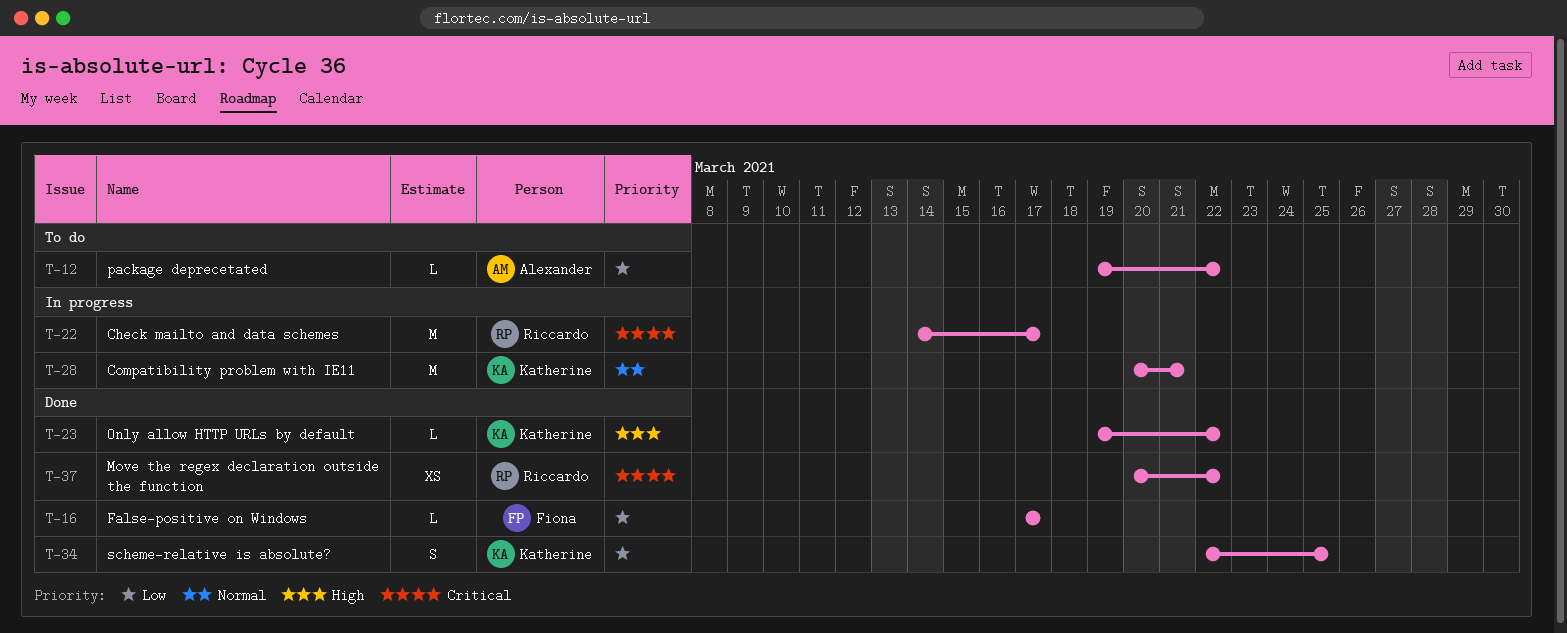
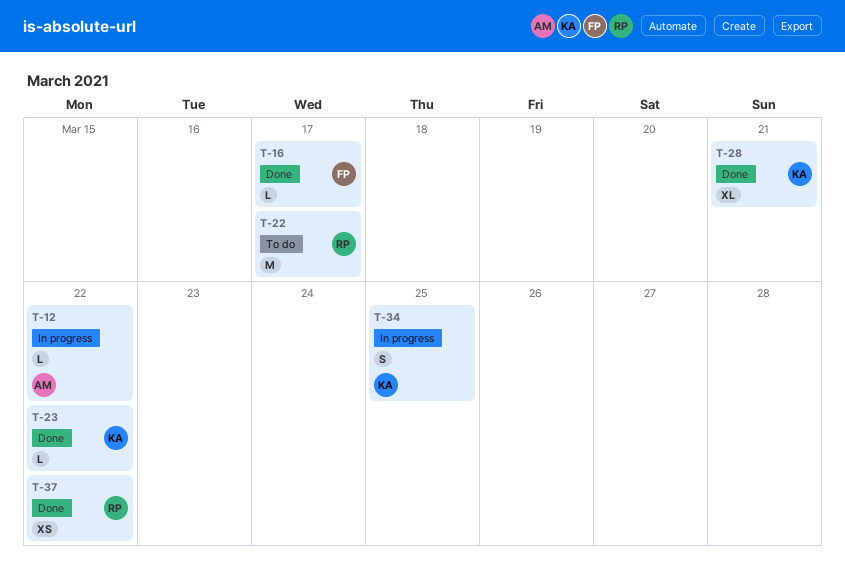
T-12, status: To do -> In progress
T-22, status: In progress -> To do
T-28, status: In progress -> Done
T-28, estimate: M -> XL
T-34, status: Done -> In progress

